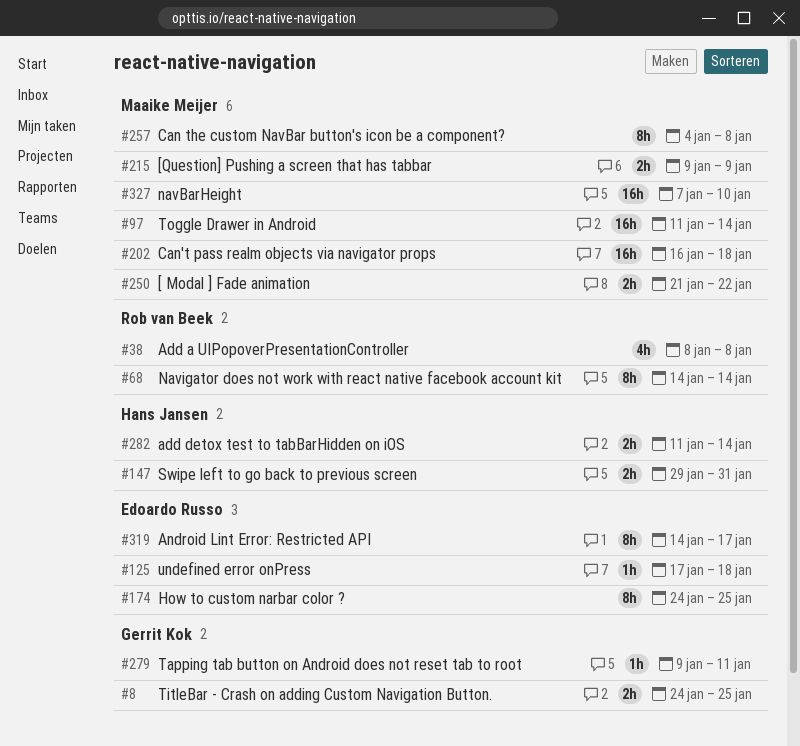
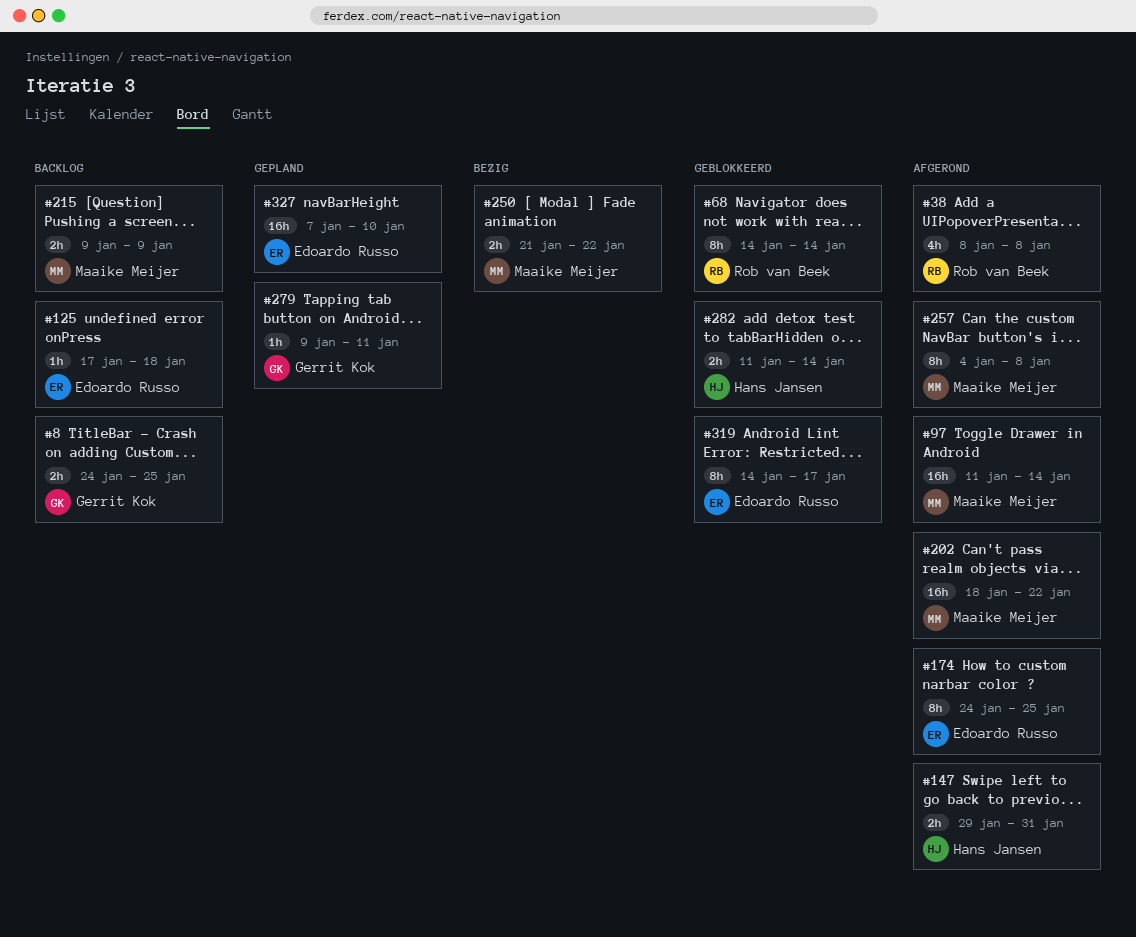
#202, start: Jan 16 -> Jan 18
#202, due: Jan 18 -> Jan 22
#327, owner: Maaike Meijer -> Edoardo Russo

